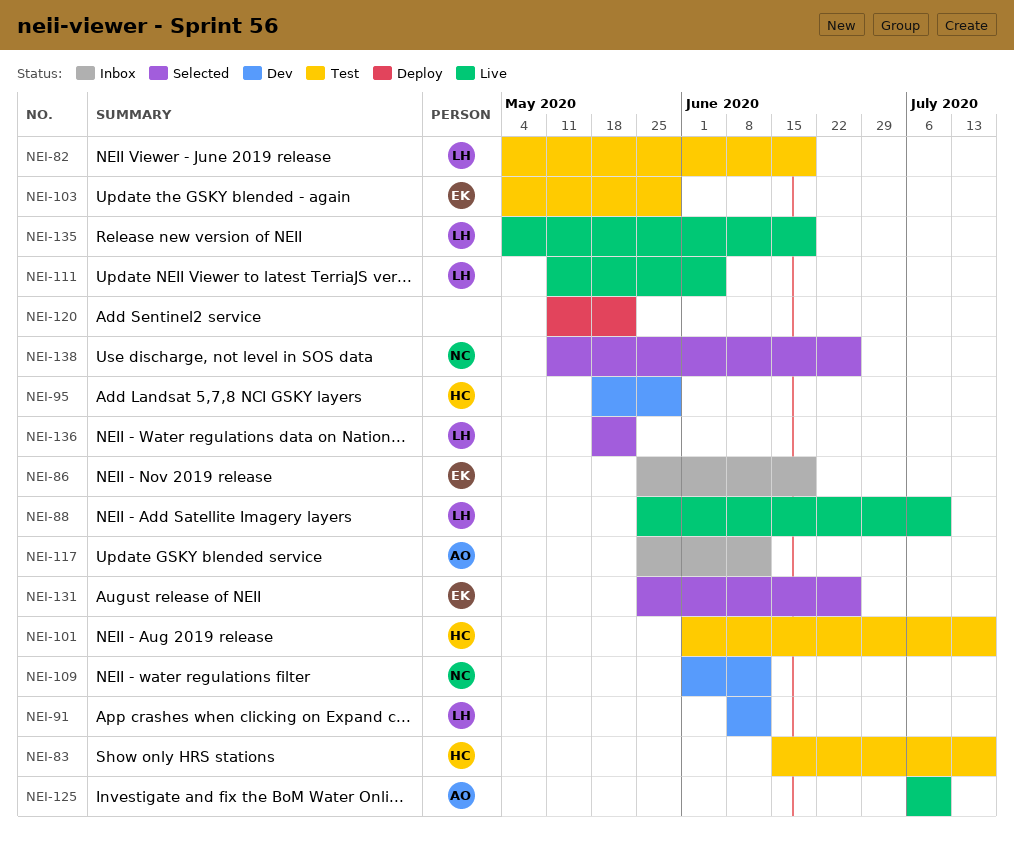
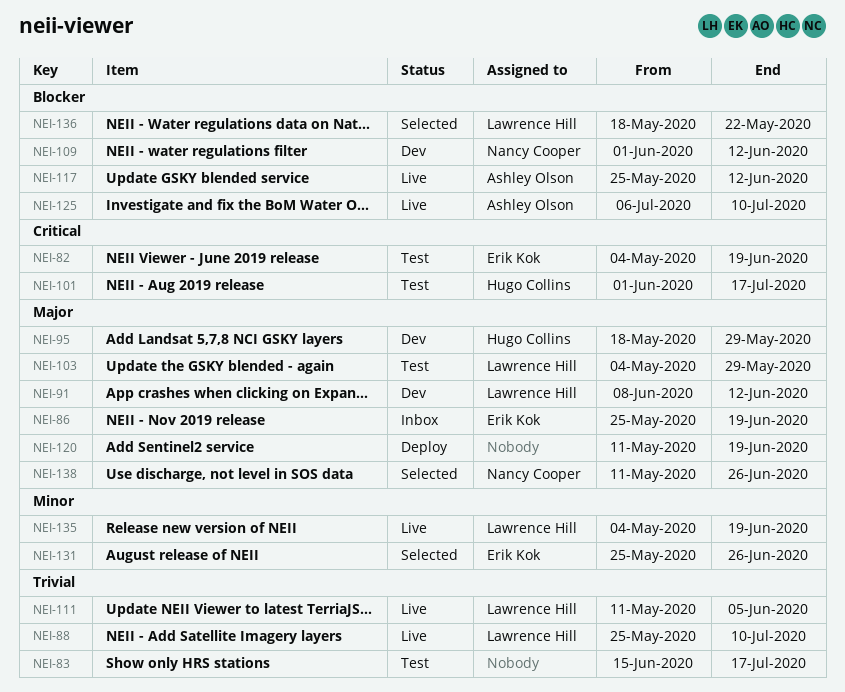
NEI-82, owner: Lawrence Hill -> Erik Kok
NEI-83, owner: Hugo Collins -> none
NEI-103, owner: Erik Kok -> Lawrence Hill
NEI-117, status: Inbox -> Live
NEI-120, due: May 22 -> Jun 19

